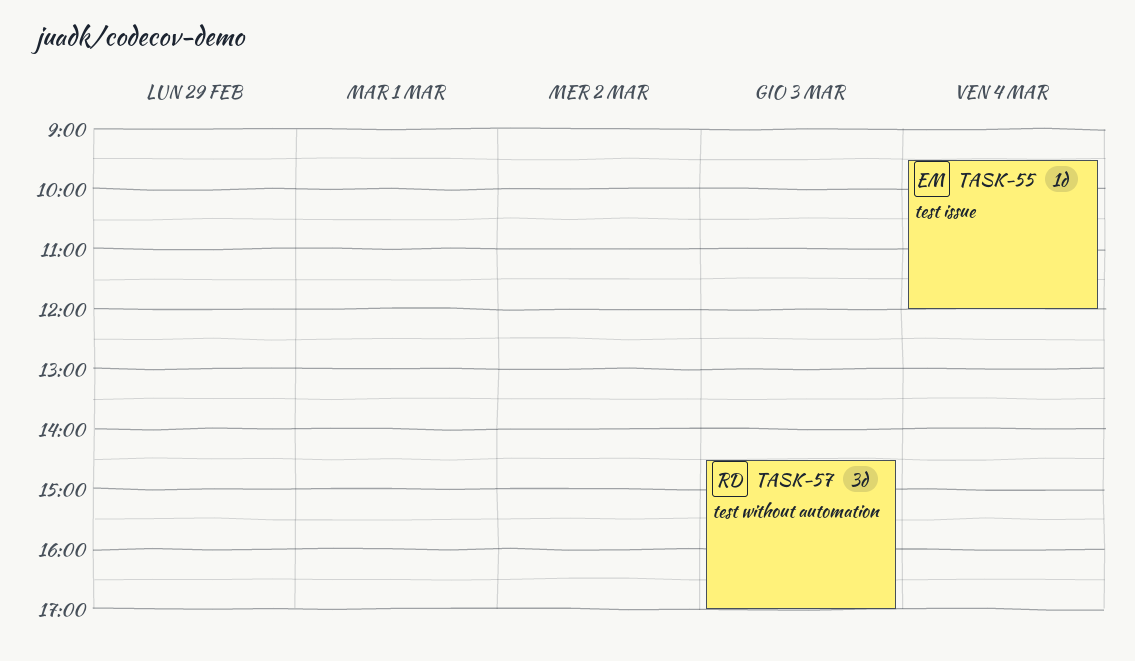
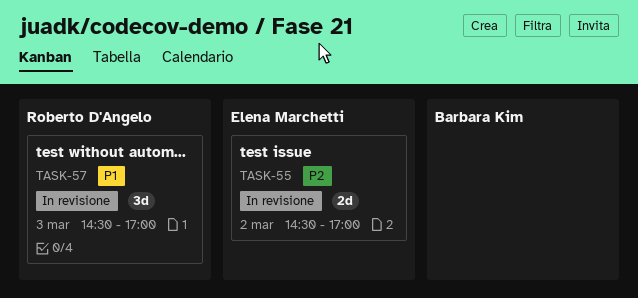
TASK-55, estimate: 1d -> 2d
TASK-55, day: Mar 4 -> Mar 2
TASK-55, begins: 09:30 -> 14:30
TASK-55, ends: 12:00 -> 17:00

